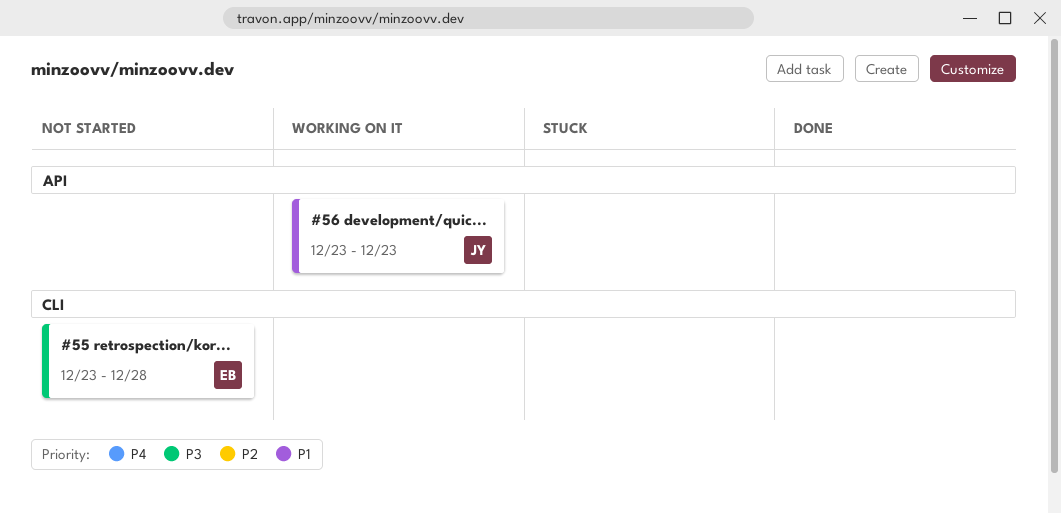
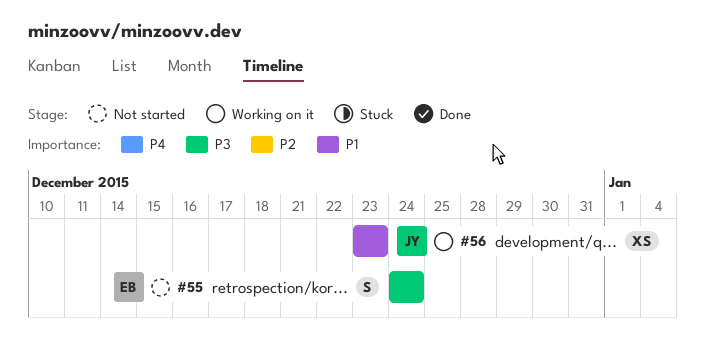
#55, start: Dec 23 -> Dec 24
#55, due: Dec 28 -> Dec 24

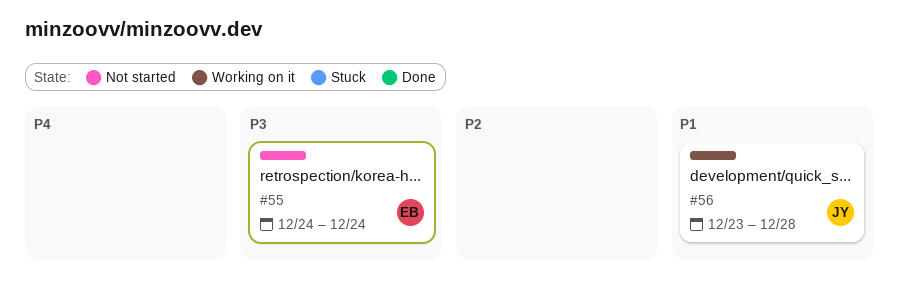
#56, due: Dec 23 -> Dec 28

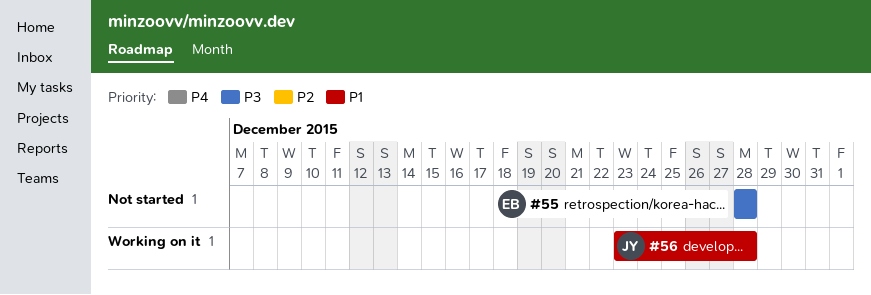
#55, start: Dec 24 -> Dec 28
#55, due: Dec 24 -> Dec 28

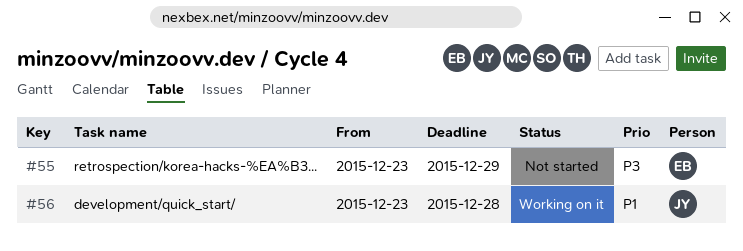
#55, start: Dec 28 -> Dec 23
#55, due: Dec 28 -> Dec 29

